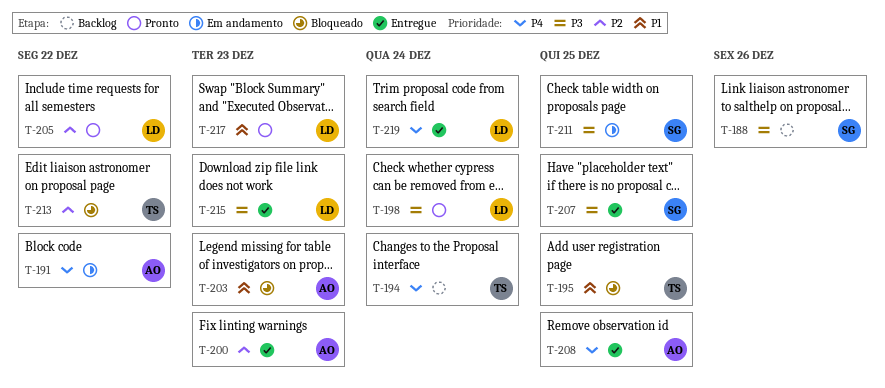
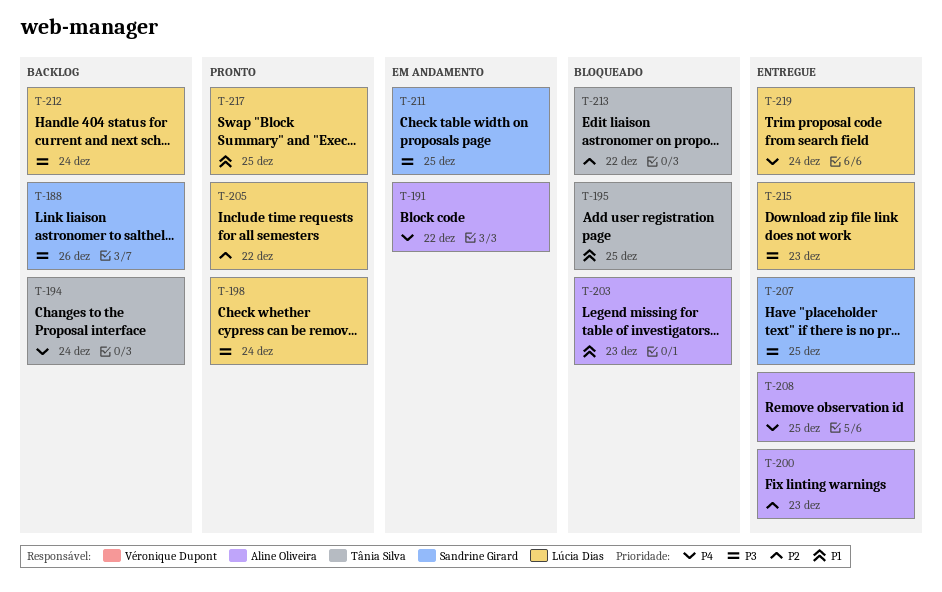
T-212: none -> present
T-217, due: Dec 23 -> Dec 25

